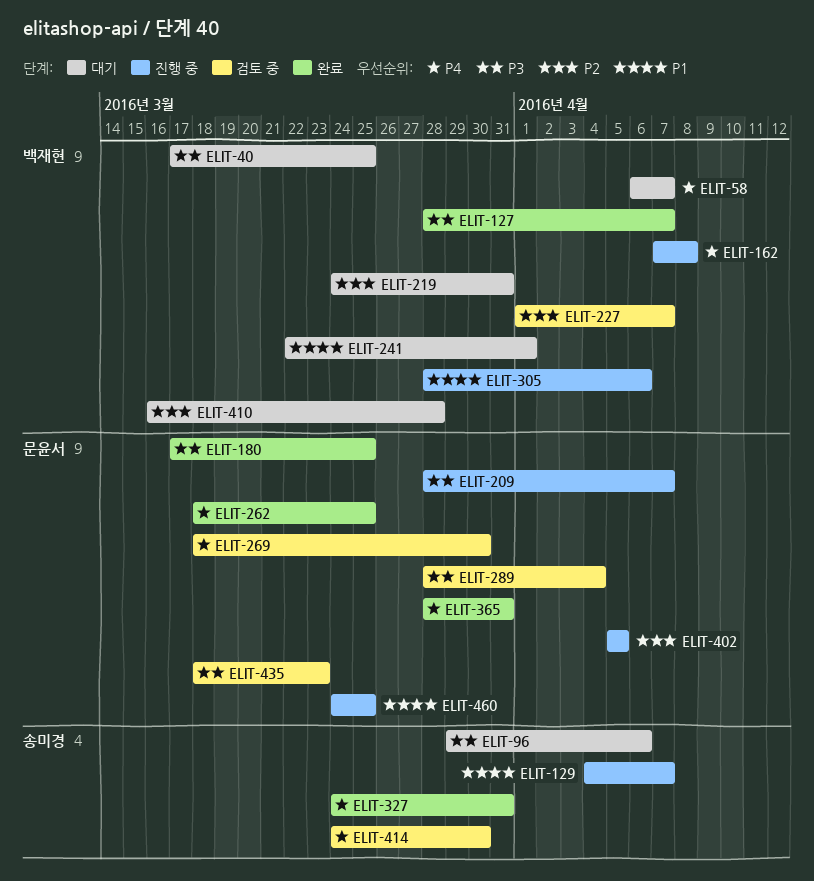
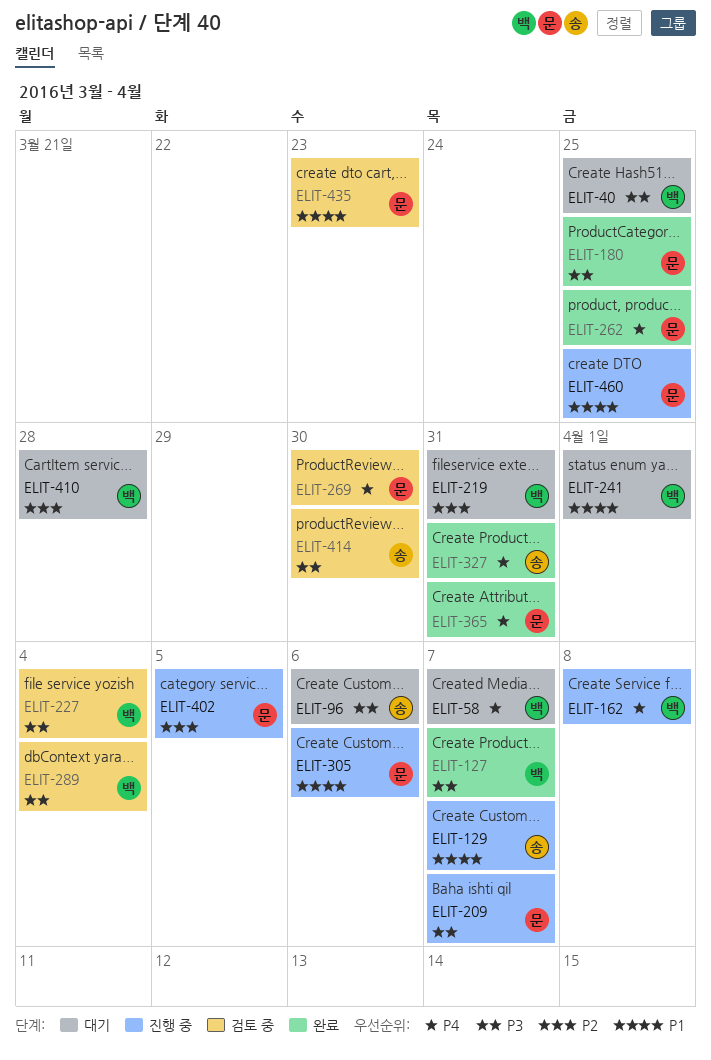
ELIT-227, priority: P2 -> P3
ELIT-227, due: Apr 7 -> Apr 4
ELIT-289, owner: 문윤서 -> 백재현
ELIT-305, owner: 백재현 -> 문윤서
ELIT-414, priority: P4 -> P3
ELIT-435, priority: P3 -> P1

